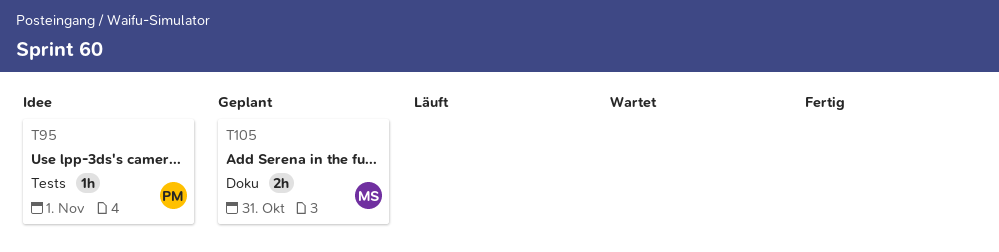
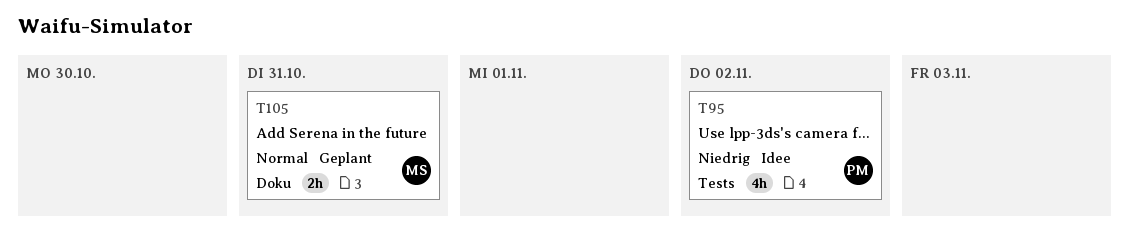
T95, estimate: 1h -> 4h
T95, due: Nov 1 -> Nov 2

